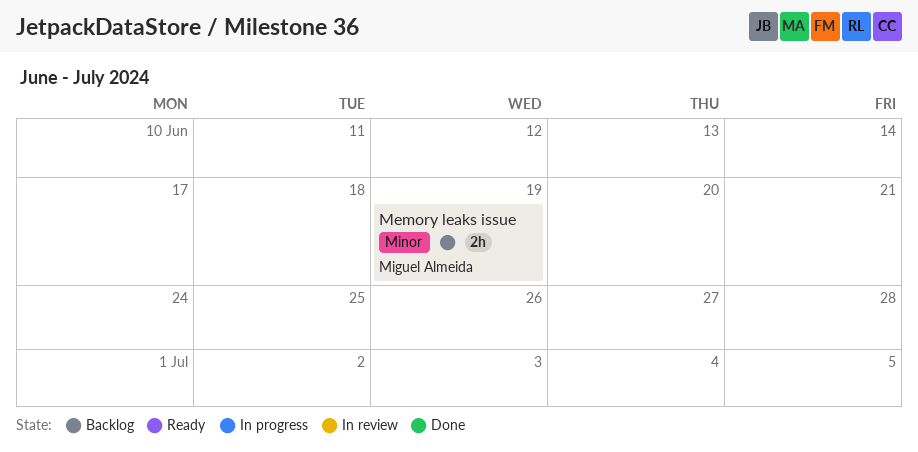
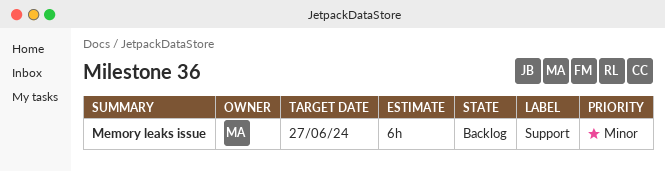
Memory leaks issue, estimate: 2h -> 6h
Memory leaks issue, due: Jun 19 -> Jun 27

